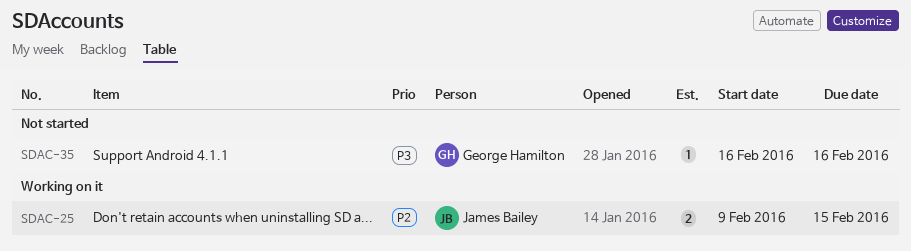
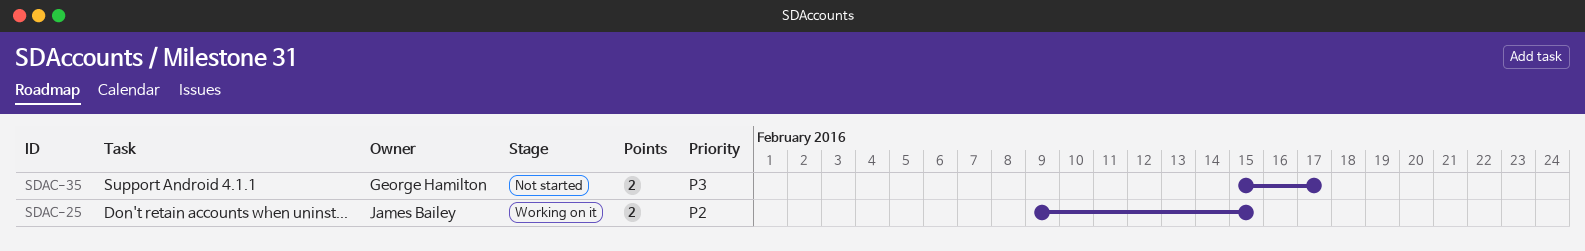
SDAC-35, estimate: 1 -> 2
SDAC-35, start: Feb 16 -> Feb 15
SDAC-35, due: Feb 16 -> Feb 17

